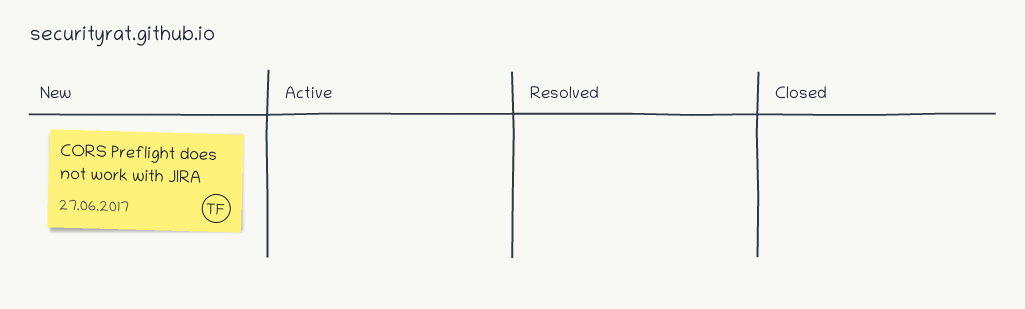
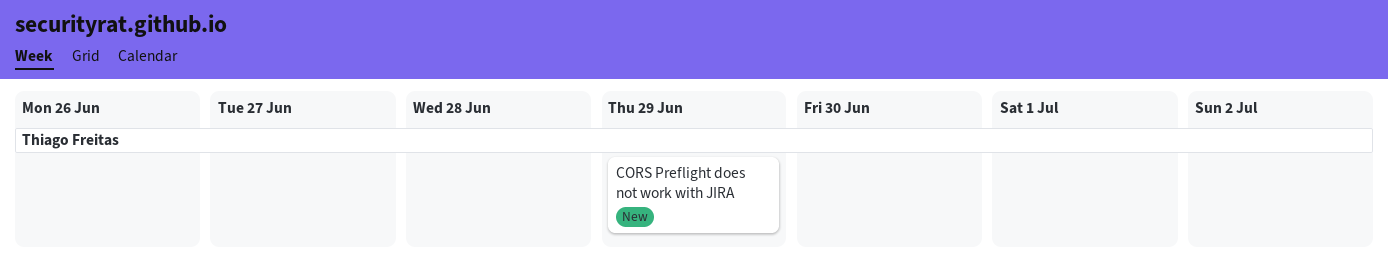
CORS Preflight does not work with JIRA, due: Jun 27 -> Jun 29

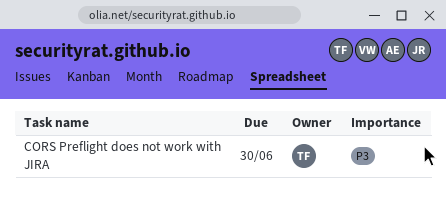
CORS Preflight does not work with JIRA, due: Jun 29 -> Jun 30

